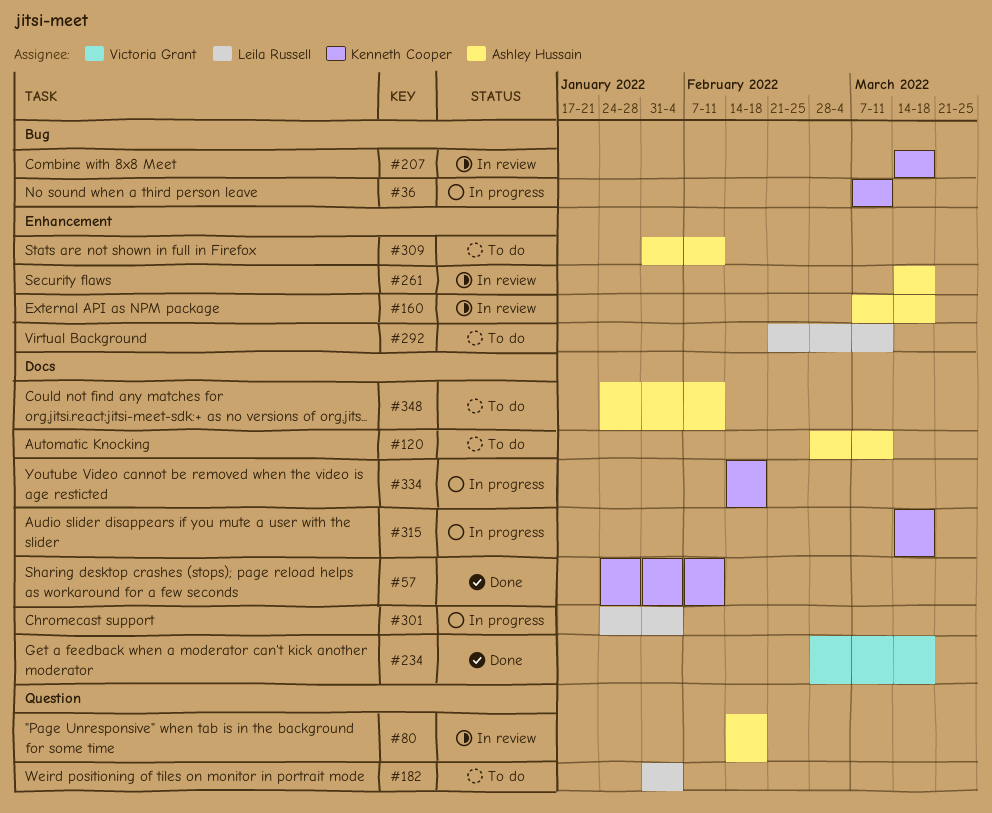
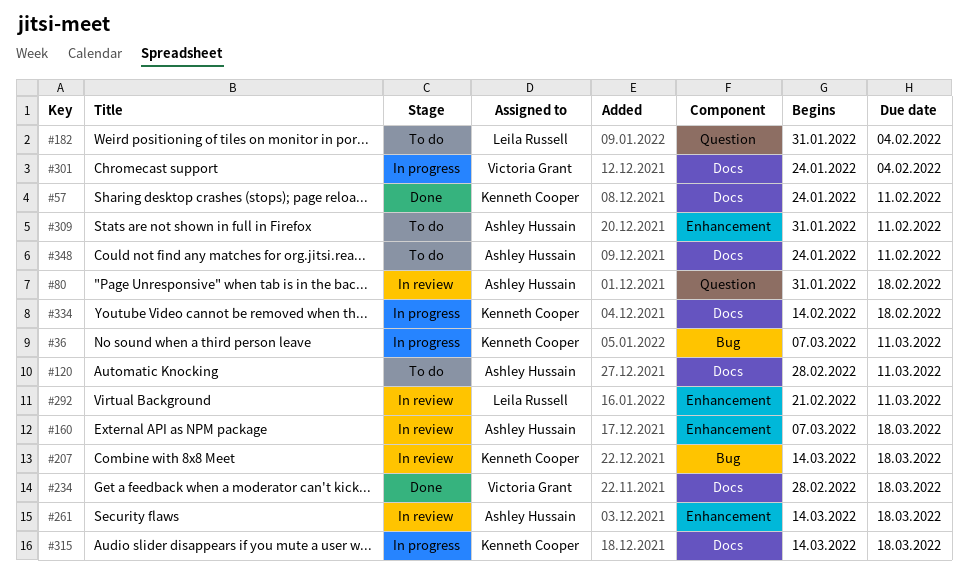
#80, start: Feb 14 -> Jan 31
#292, status: To do -> In review
#301, owner: Leila Russell -> Victoria Grant

